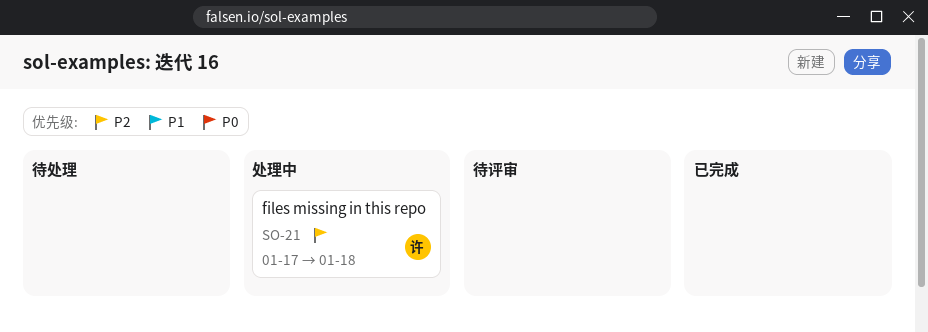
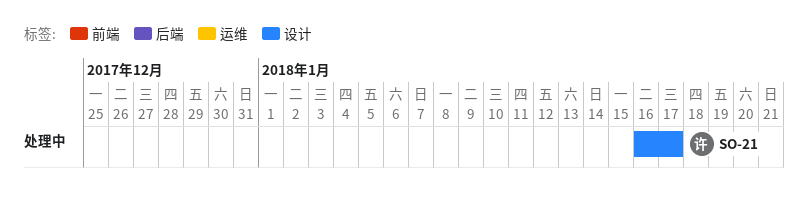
SO-21, start: Jan 17 -> Jan 16
SO-21, due: Jan 18 -> Jan 17

